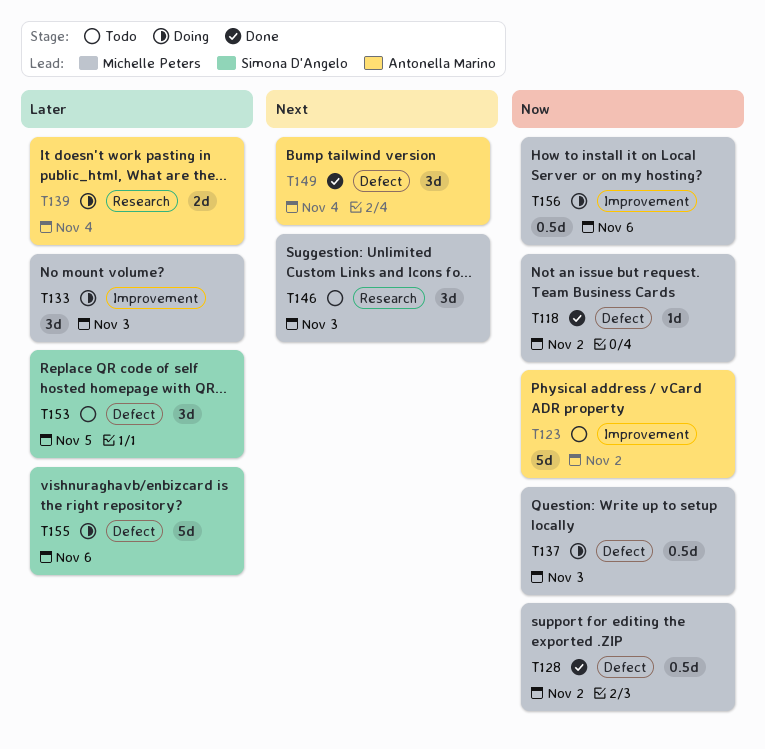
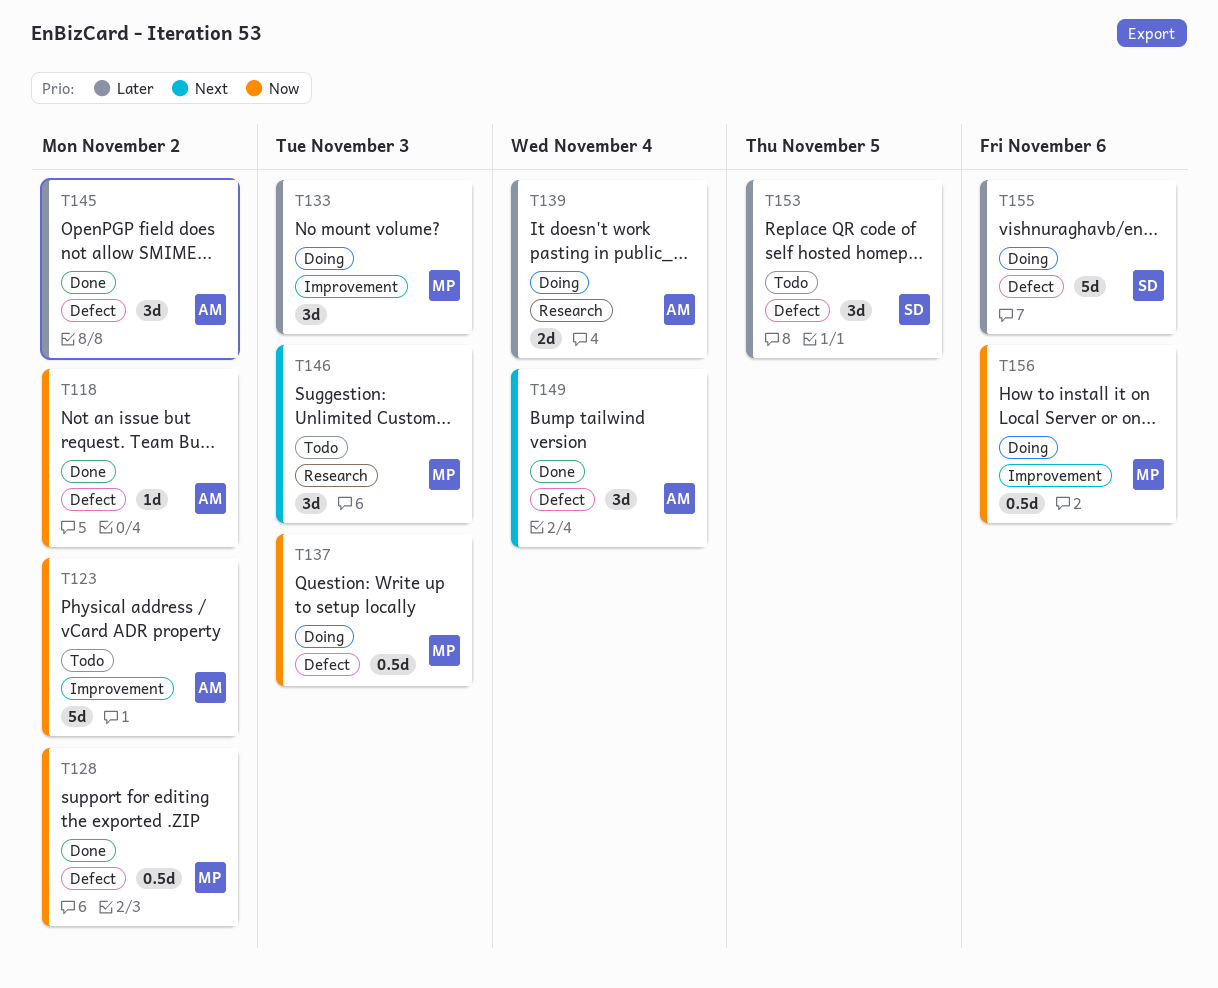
T118, owner: Michelle Peters -> Antonella Marino
T145: none -> present

